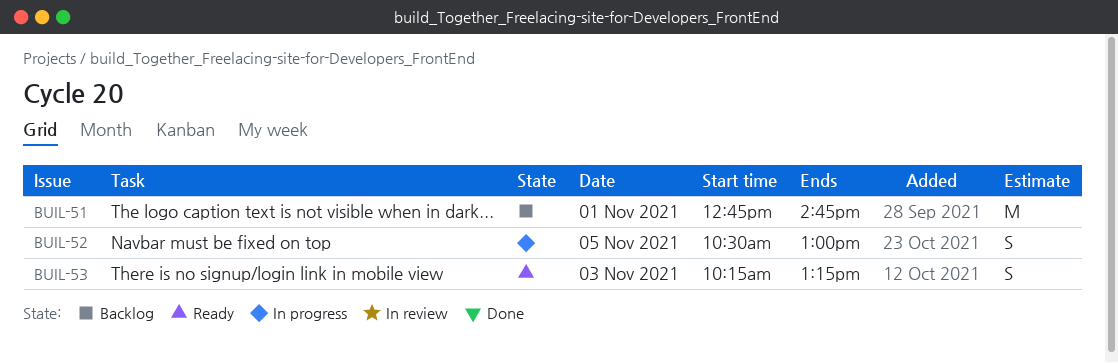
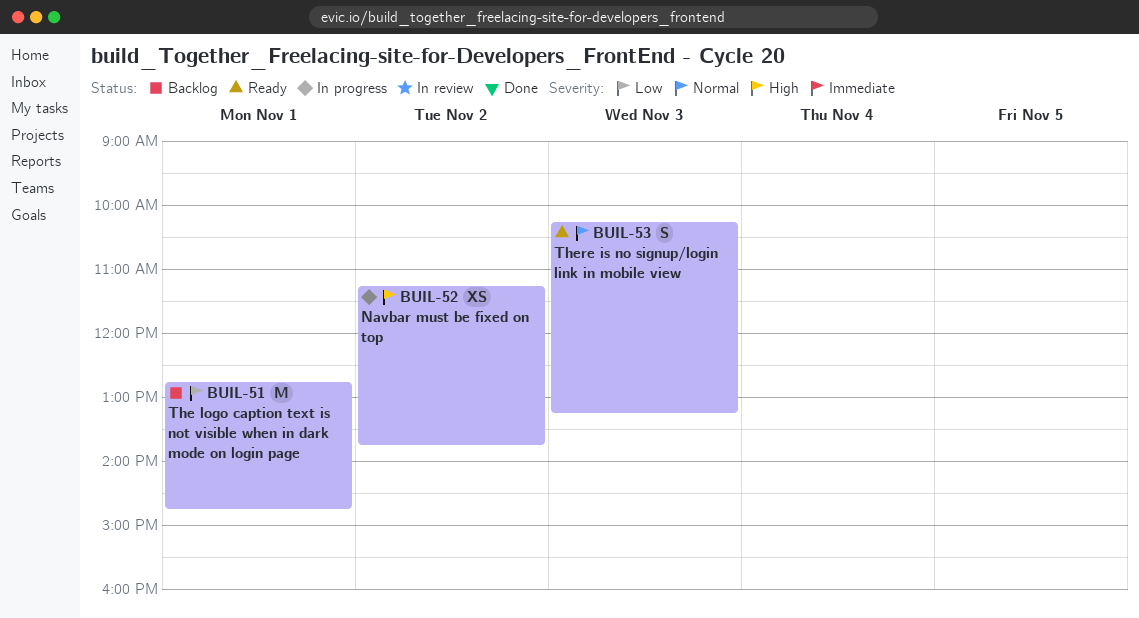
BUIL-52, estimate: S -> XS
BUIL-52, day: Nov 5 -> Nov 2
BUIL-52, begins: 10:30 -> 11:15
BUIL-52, ends: 13:00 -> 13:45

